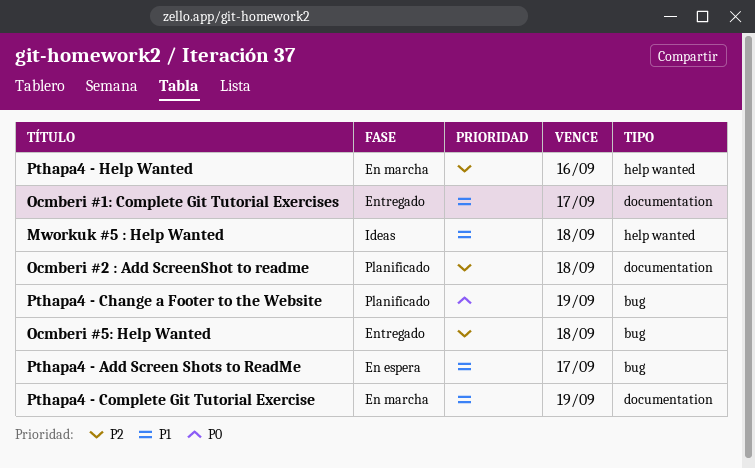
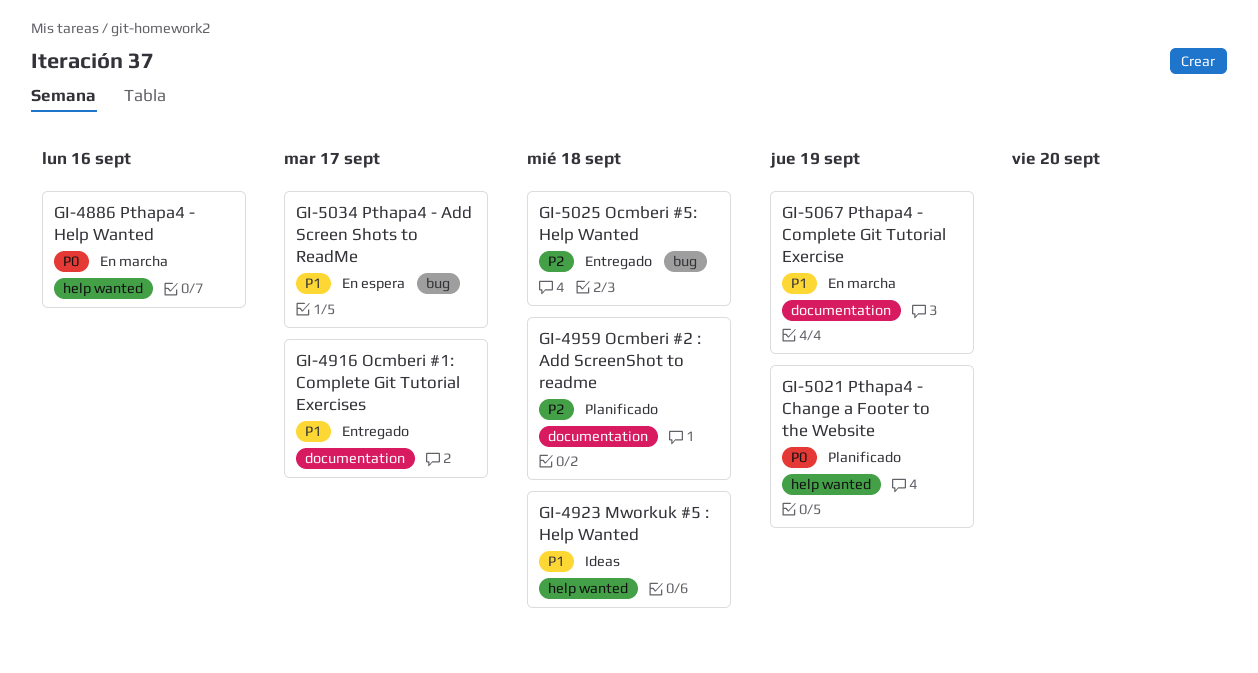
Pthapa4 - Change a Footer to the Website, label: bug -> help wanted
Pthapa4 - Help Wanted, priority: P2 -> P0

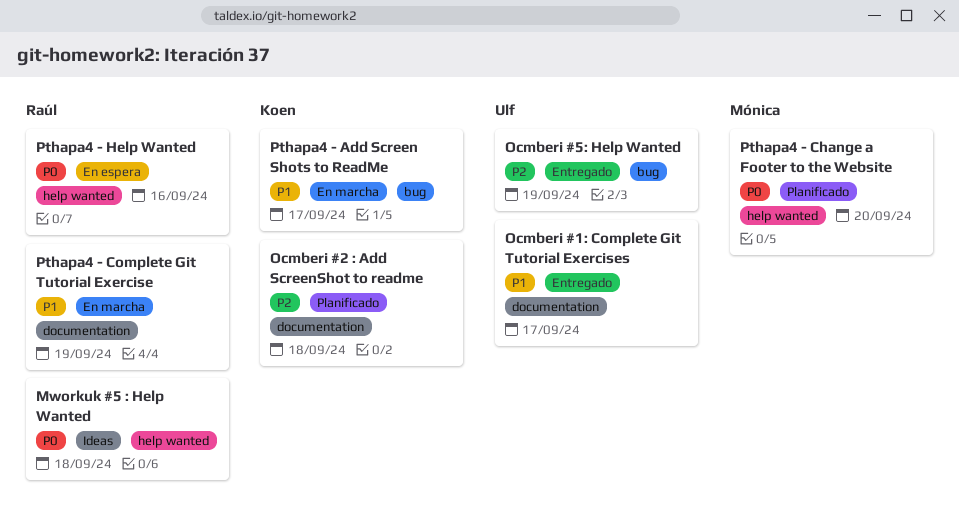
Mworkuk #5 : Help Wanted, priority: P1 -> P0
Ocmberi #5: Help Wanted, due: Sep 18 -> Sep 19
Pthapa4 - Add Screen Shots to ReadMe, status: En espera -> En marcha
Pthapa4 - Change a Footer to the Website, due: Sep 19 -> Sep 20
Pthapa4 - Help Wanted, status: En marcha -> En espera

